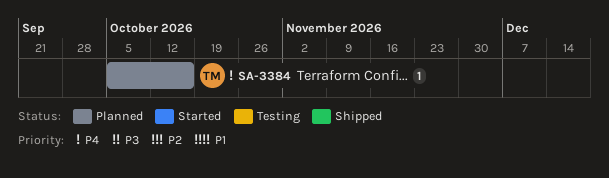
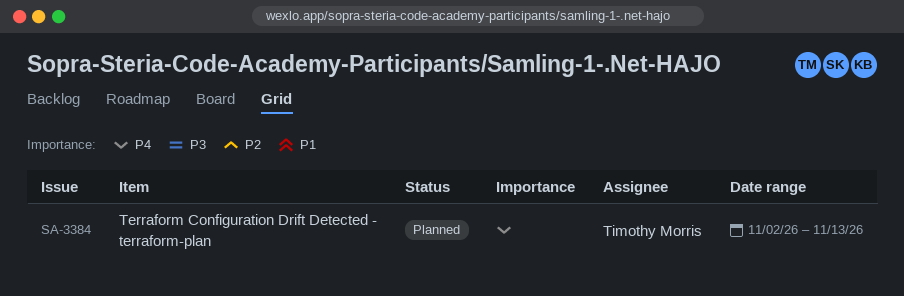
SA-3384, start: Oct 5 -> Nov 2
SA-3384, due: Oct 16 -> Nov 13

